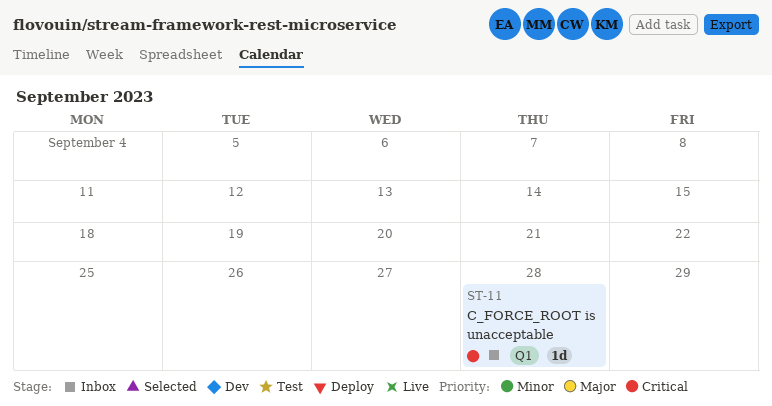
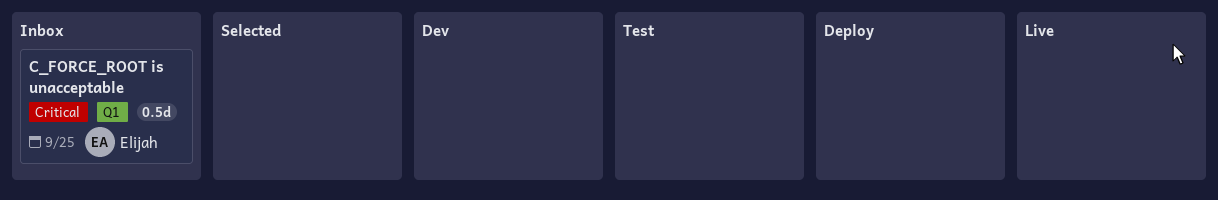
C_FORCE_ROOT is unacceptable, estimate: 1d -> 0.5d
C_FORCE_ROOT is unacceptable, due: Sep 28 -> Sep 25

